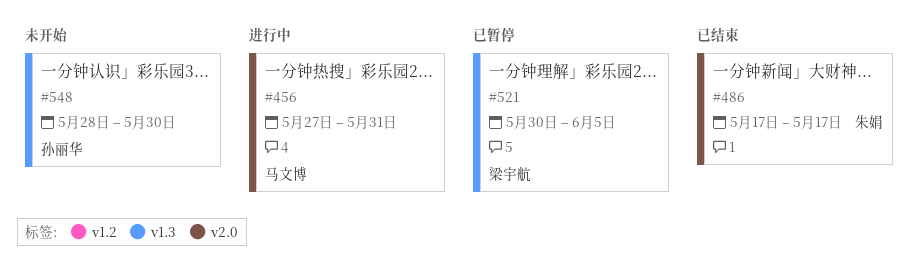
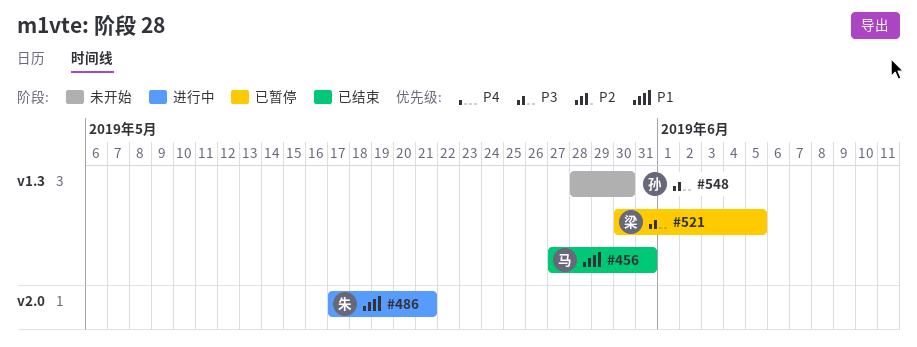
#456, status: 进行中 -> 已结束
#456, label: v2.0 -> v1.3
#486, status: 已结束 -> 进行中
#486, due: May 17 -> May 21

